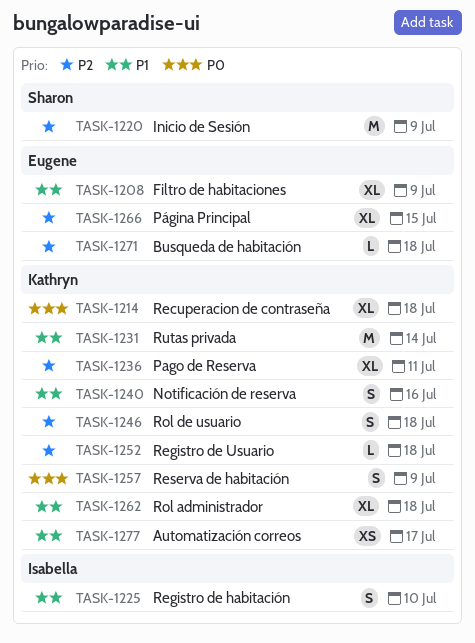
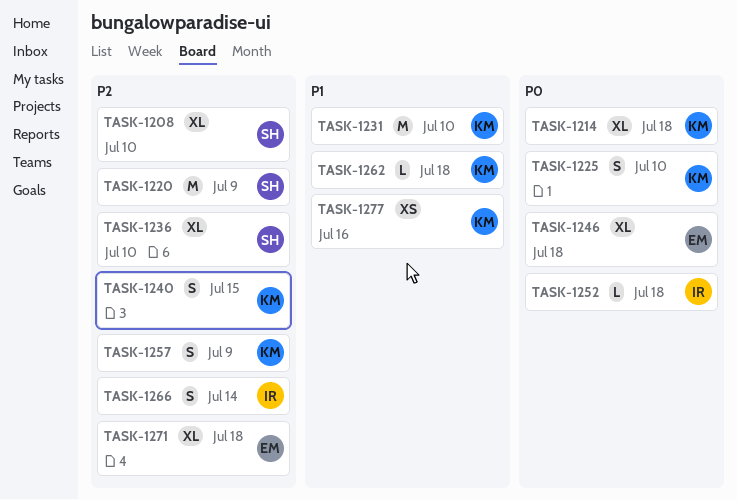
TASK-1208, owner: Eugene -> Sharon
TASK-1208, priority: P1 -> P2
TASK-1208, due: Jul 9 -> Jul 10
TASK-1225, owner: Isabella -> Kathryn
TASK-1225, priority: P1 -> P0
TASK-1231, due: Jul 14 -> Jul 10
TASK-1236, owner: Kathryn -> Sharon
TASK-1236, due: Jul 11 -> Jul 10
TASK-1240, priority: P1 -> P2
TASK-1240, due: Jul 16 -> Jul 15
TASK-1246, owner: Kathryn -> Eugene
TASK-1246, priority: P2 -> P0
TASK-1246, estimate: S -> XL
TASK-1252, owner: Kathryn -> Isabella
TASK-1252, priority: P2 -> P0
TASK-1257, priority: P0 -> P2
TASK-1262, estimate: XL -> L
TASK-1266, owner: Eugene -> Isabella
TASK-1266, estimate: XL -> S
TASK-1266, due: Jul 15 -> Jul 14
TASK-1271, estimate: L -> XL
TASK-1277, due: Jul 17 -> Jul 16

